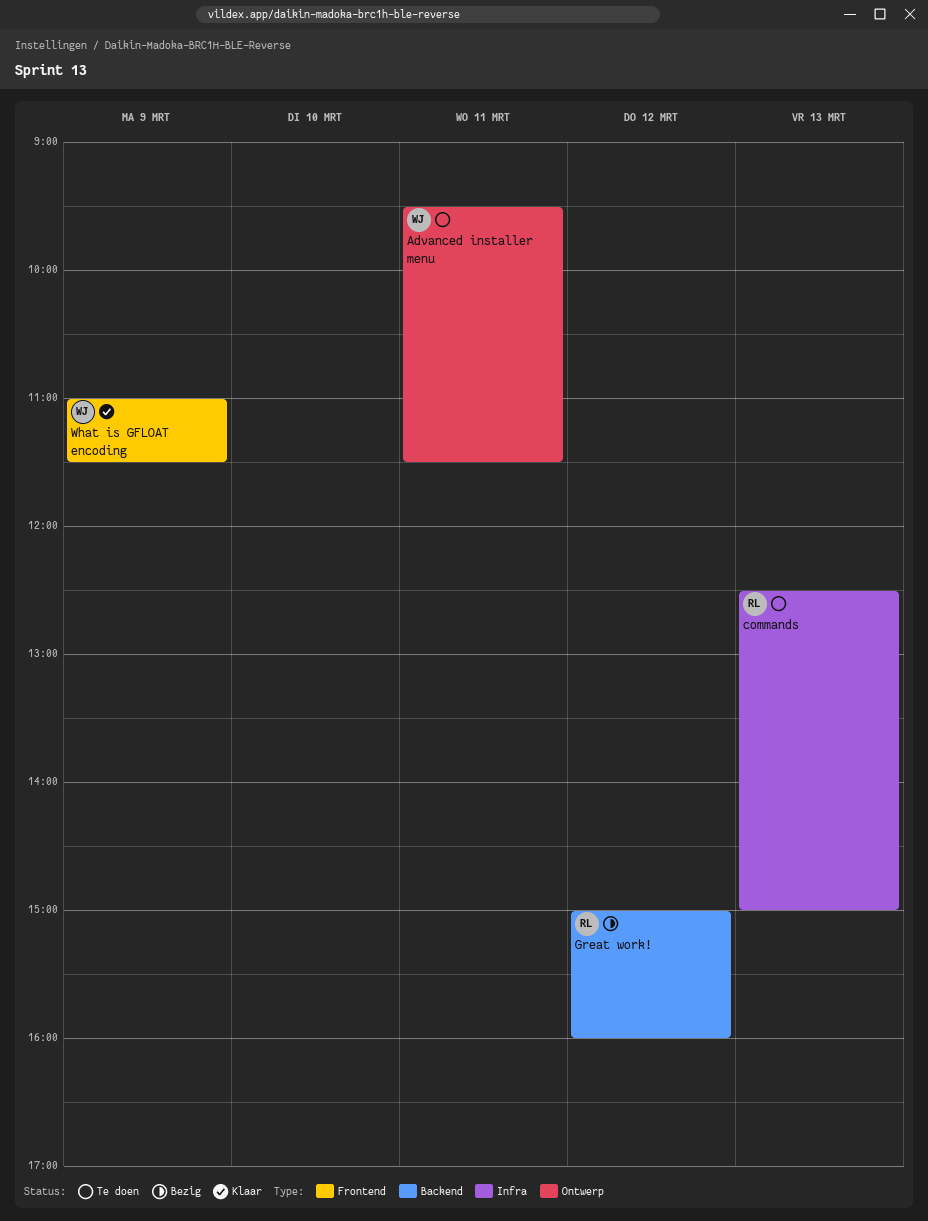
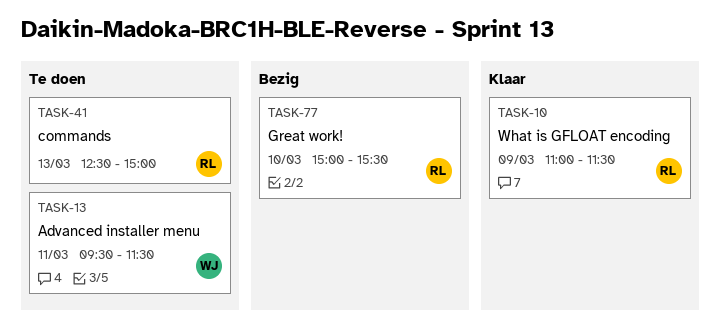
Great work!, day: Mar 12 -> Mar 10
Great work!, ends: 16:00 -> 15:30
What is GFLOAT encoding, owner: WJ -> RL

